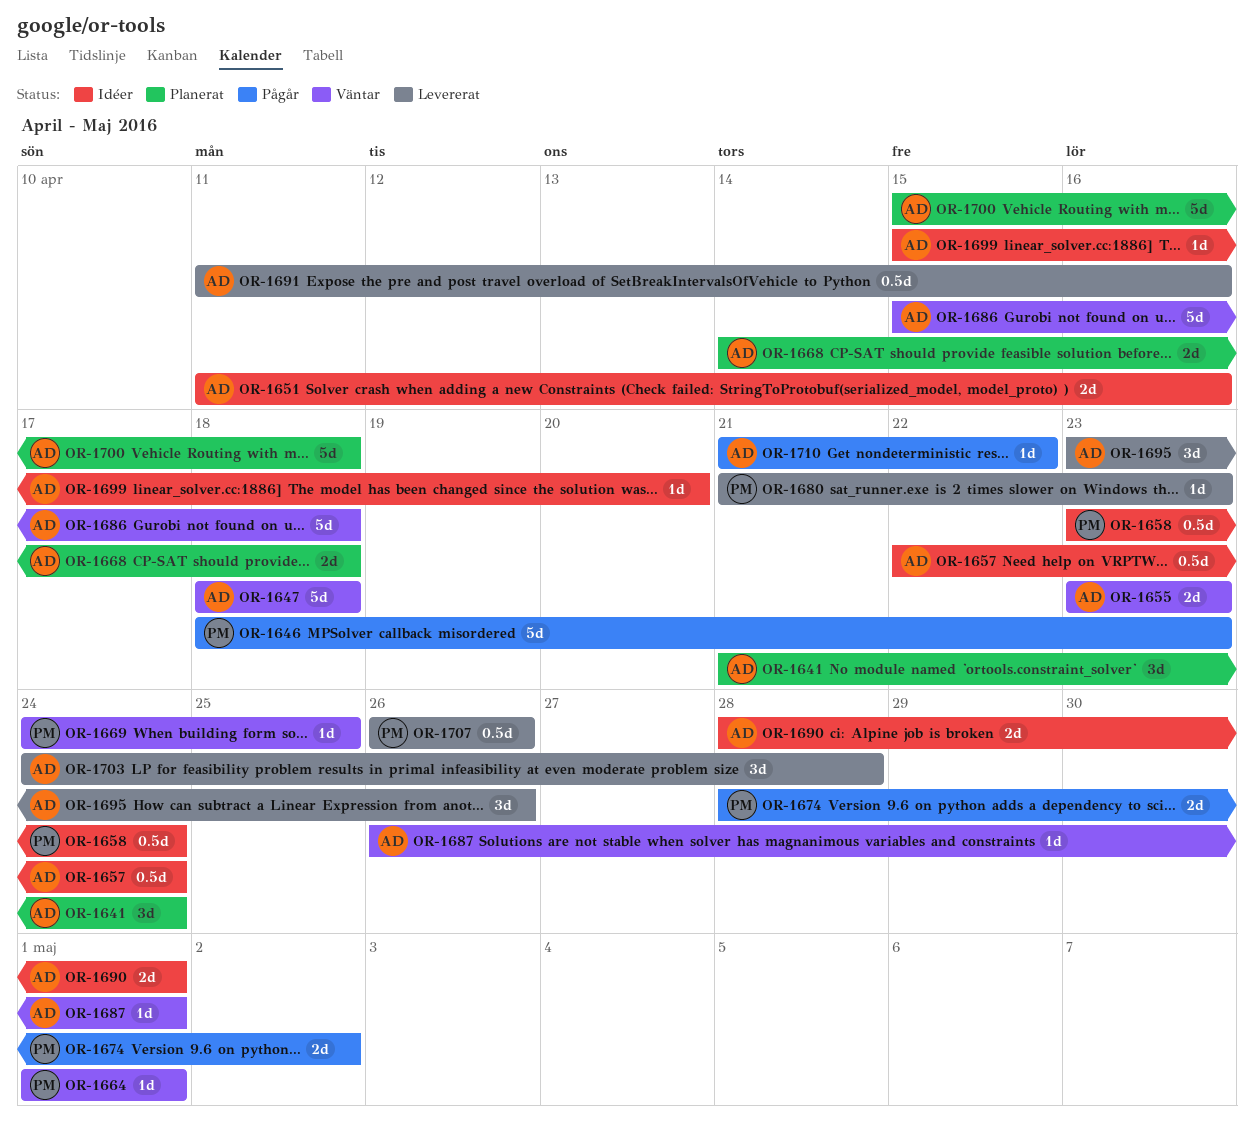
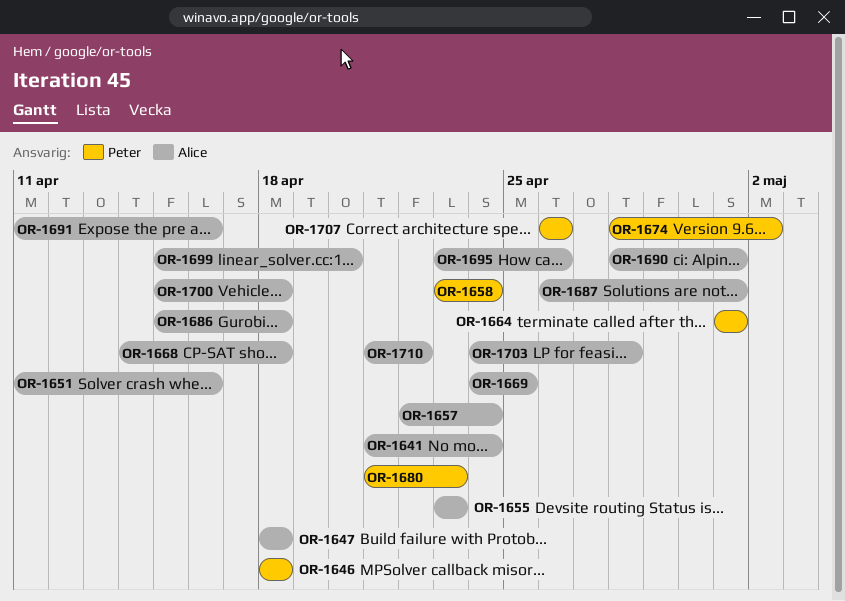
OR-1646, due: Apr 23 -> Apr 18
OR-1669, owner: Peter -> Alice

